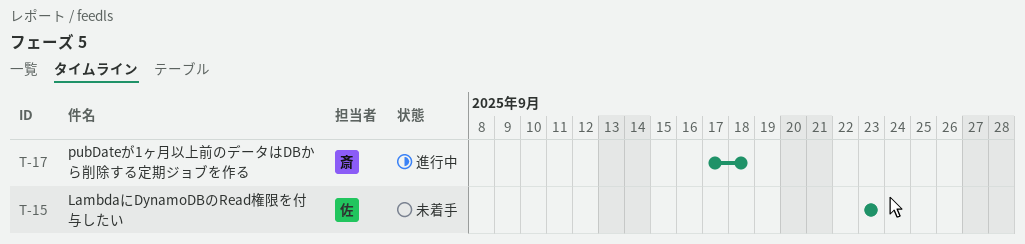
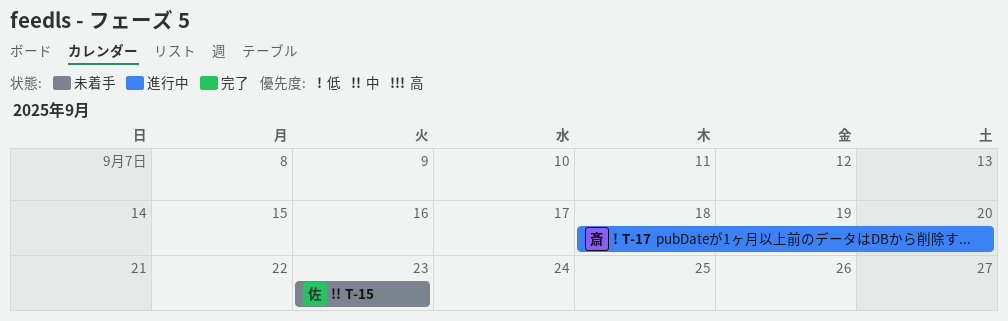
T-17, start: Sep 17 -> Sep 18
T-17, due: Sep 18 -> Sep 20

